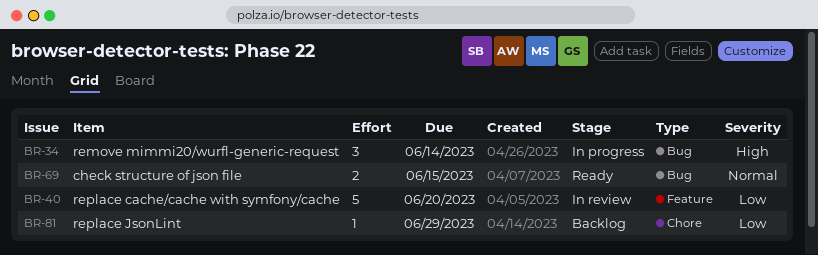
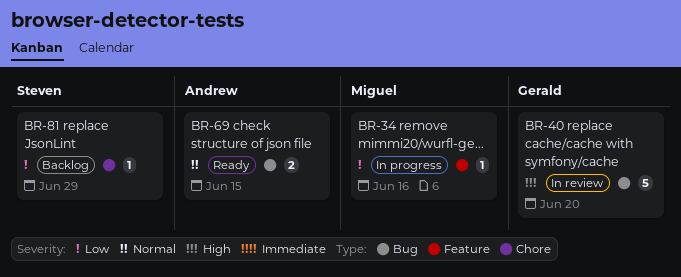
BR-34, priority: High -> Low
BR-34, label: Bug -> Feature
BR-34, estimate: 3 -> 1
BR-34, due: Jun 14 -> Jun 16
BR-40, priority: Low -> High
BR-40, label: Feature -> Bug

